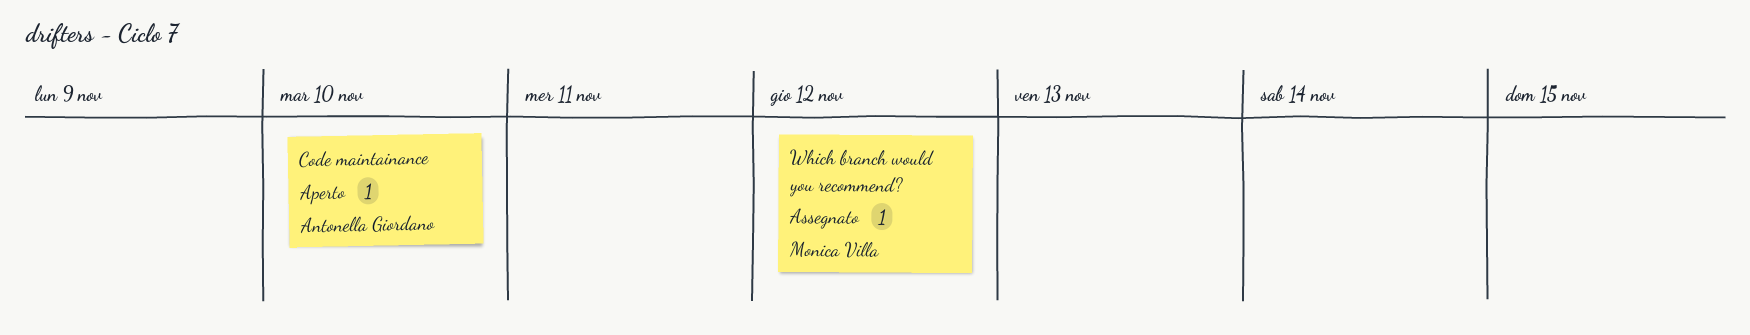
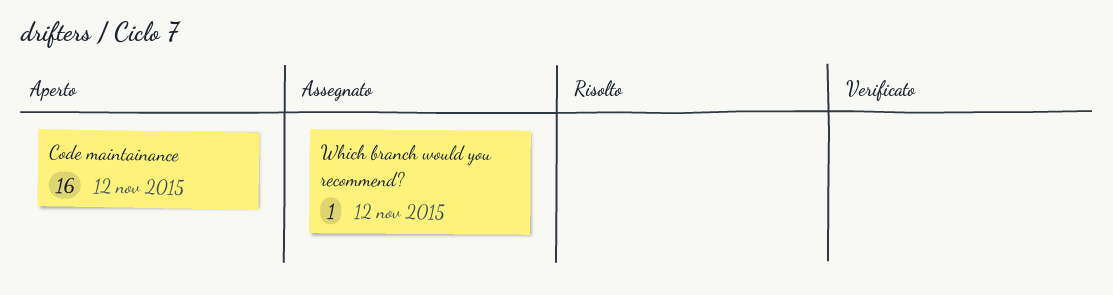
Code maintainance, estimate: 1 -> 16
Code maintainance, due: Nov 10 -> Nov 12

